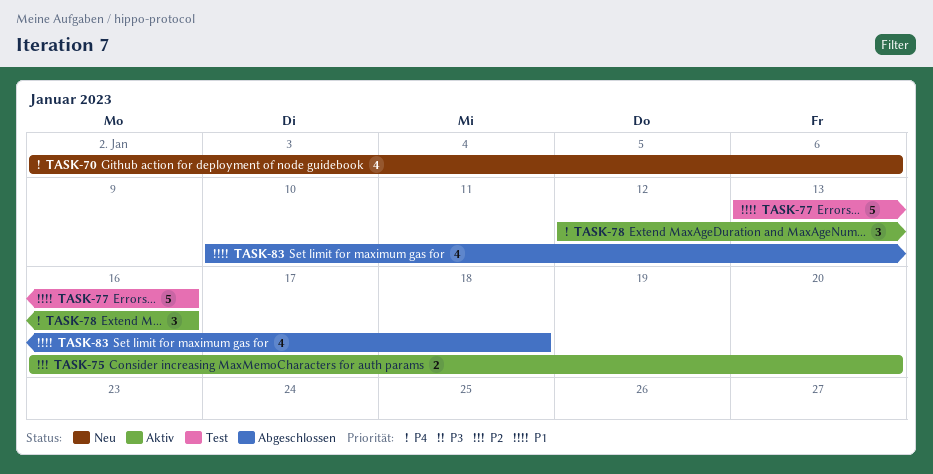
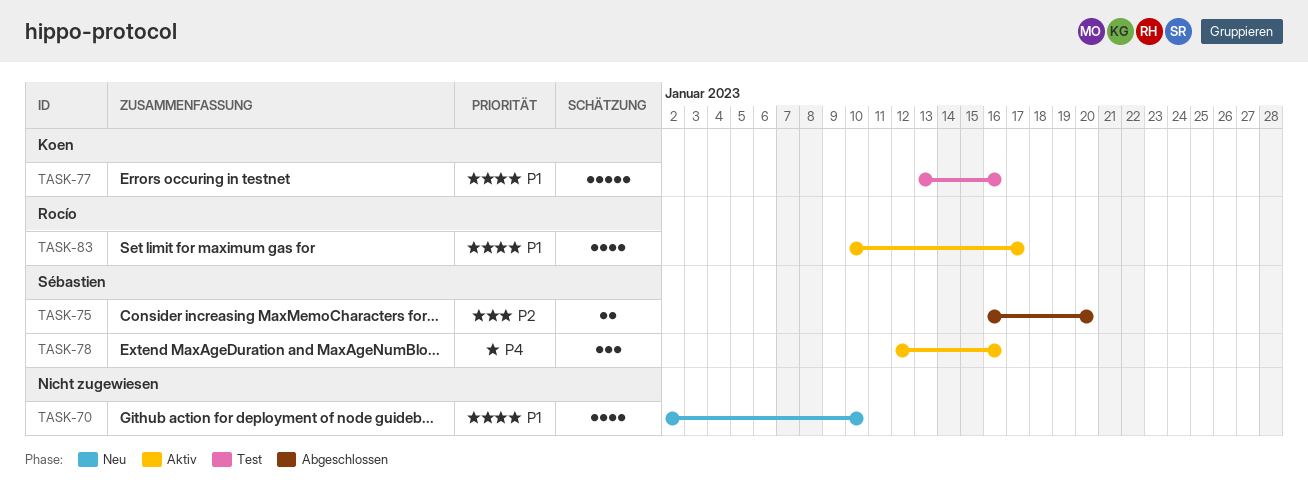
TASK-70, priority: P4 -> P1
TASK-70, due: Jan 6 -> Jan 10
TASK-75, status: Aktiv -> Abgeschlossen
TASK-83, status: Abgeschlossen -> Aktiv
TASK-83, due: Jan 18 -> Jan 17

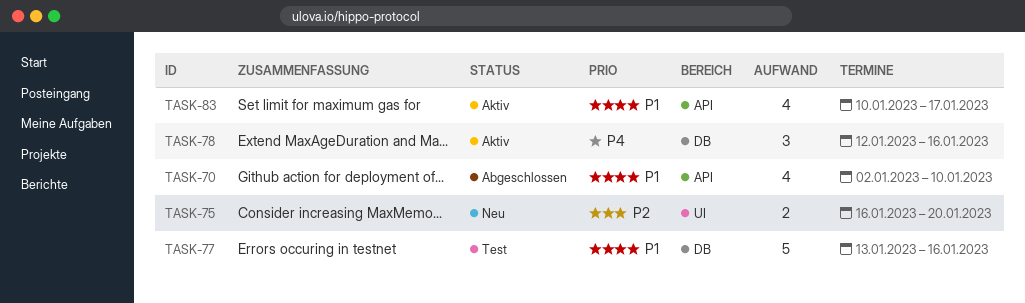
TASK-70, status: Neu -> Abgeschlossen
TASK-75, status: Abgeschlossen -> Neu

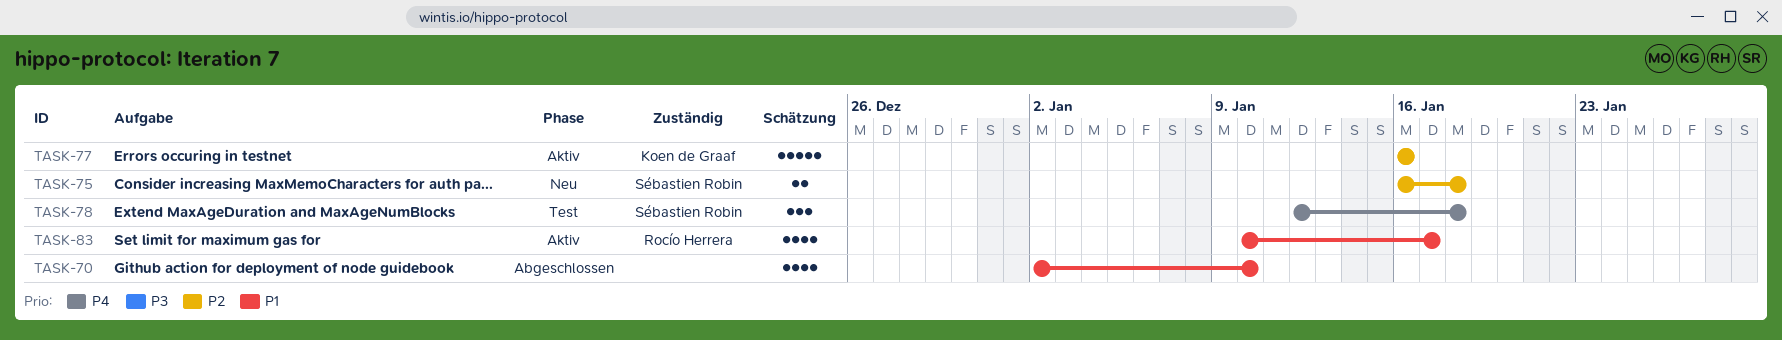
TASK-75, due: Jan 20 -> Jan 18
TASK-77, status: Test -> Aktiv
TASK-77, priority: P1 -> P2
TASK-77, start: Jan 13 -> Jan 16
TASK-78, status: Aktiv -> Test
TASK-78, due: Jan 16 -> Jan 18

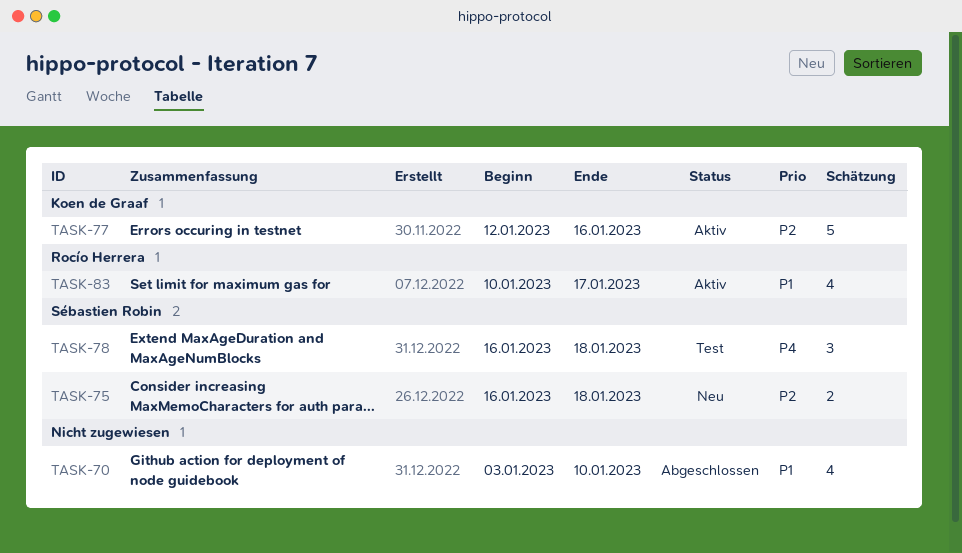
TASK-70, start: Jan 2 -> Jan 3
TASK-77, start: Jan 16 -> Jan 12
TASK-78, start: Jan 12 -> Jan 16

